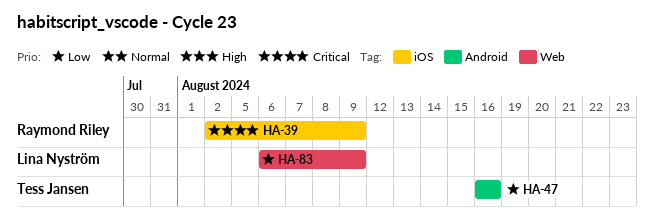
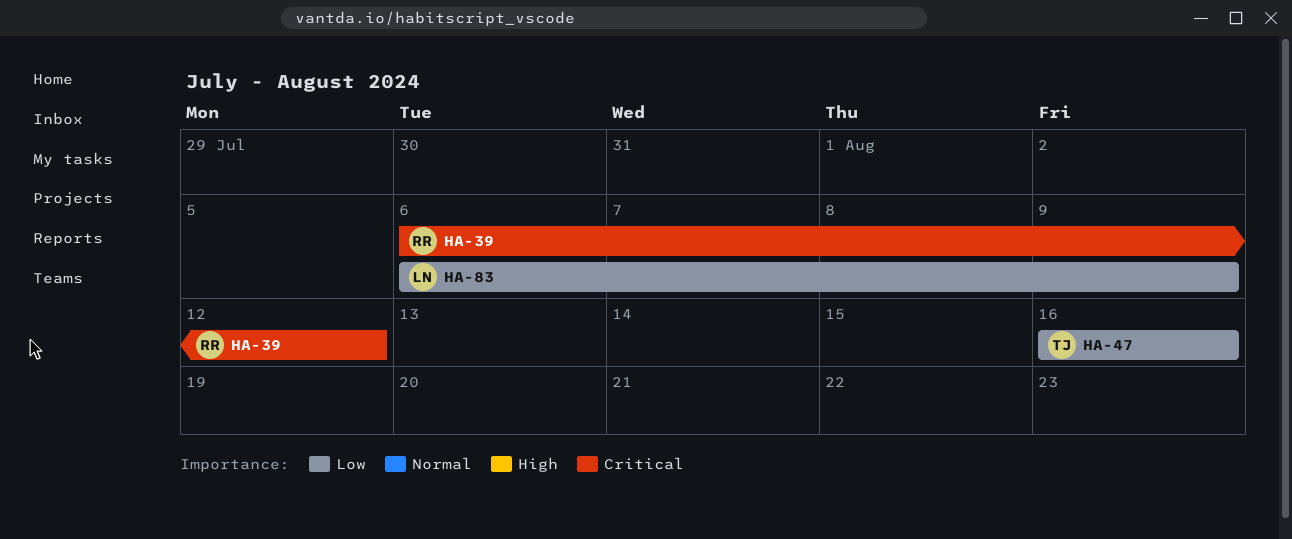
HA-39, start: Aug 2 -> Aug 6
HA-39, due: Aug 9 -> Aug 12

